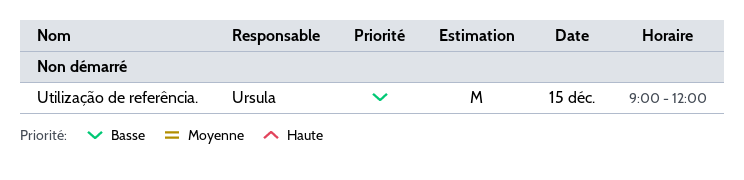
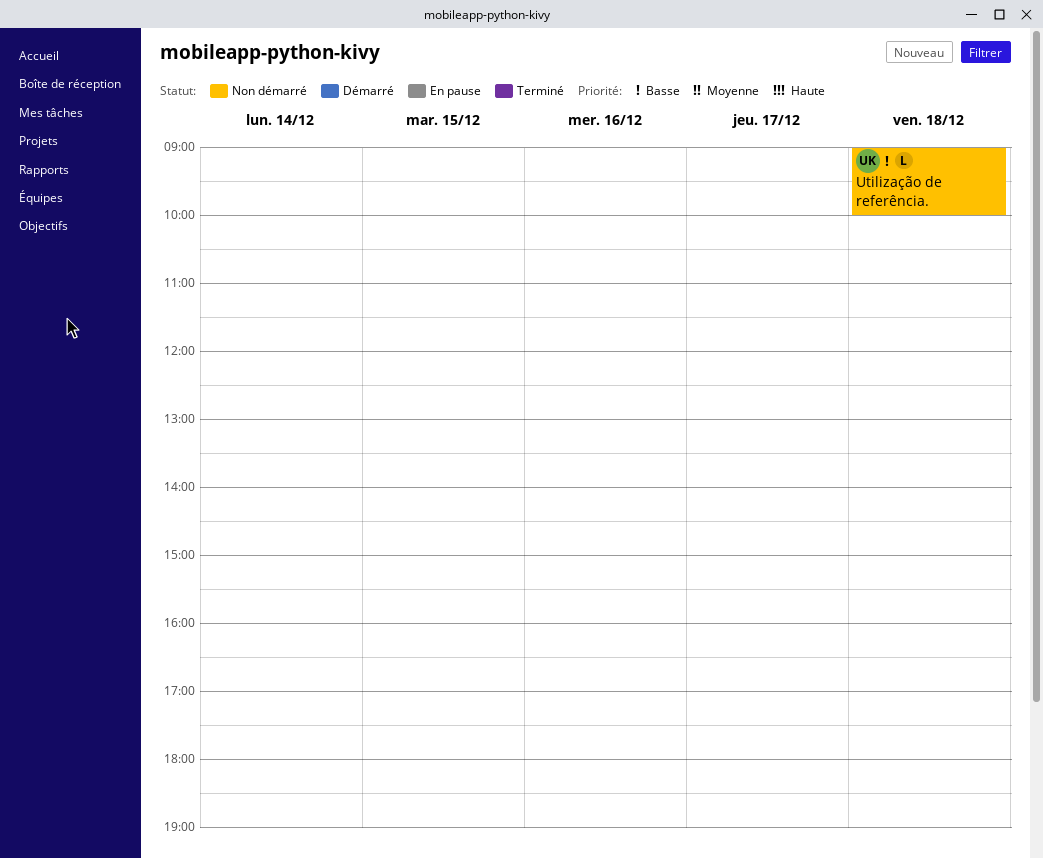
Utilização de referência., estimate: M -> L
Utilização de referência., day: Dec 15 -> Dec 18
Utilização de referência., ends: 12:00 -> 10:00

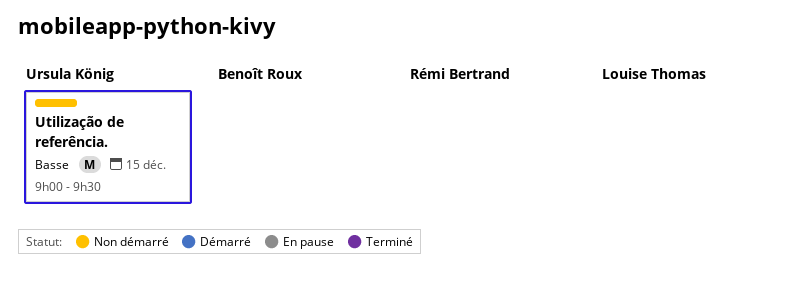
Utilização de referência., estimate: L -> M
Utilização de referência., day: Dec 18 -> Dec 15
Utilização de referência., ends: 10:00 -> 09:30

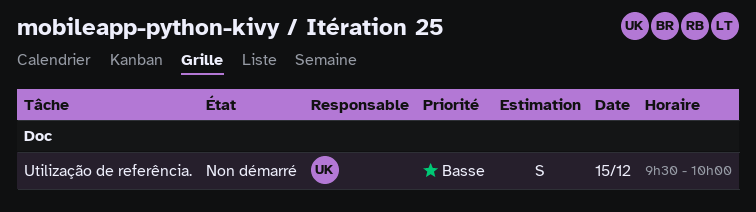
Utilização de referência., estimate: M -> S
Utilização de referência., begins: 09:00 -> 09:30
Utilização de referência., ends: 09:30 -> 10:00

